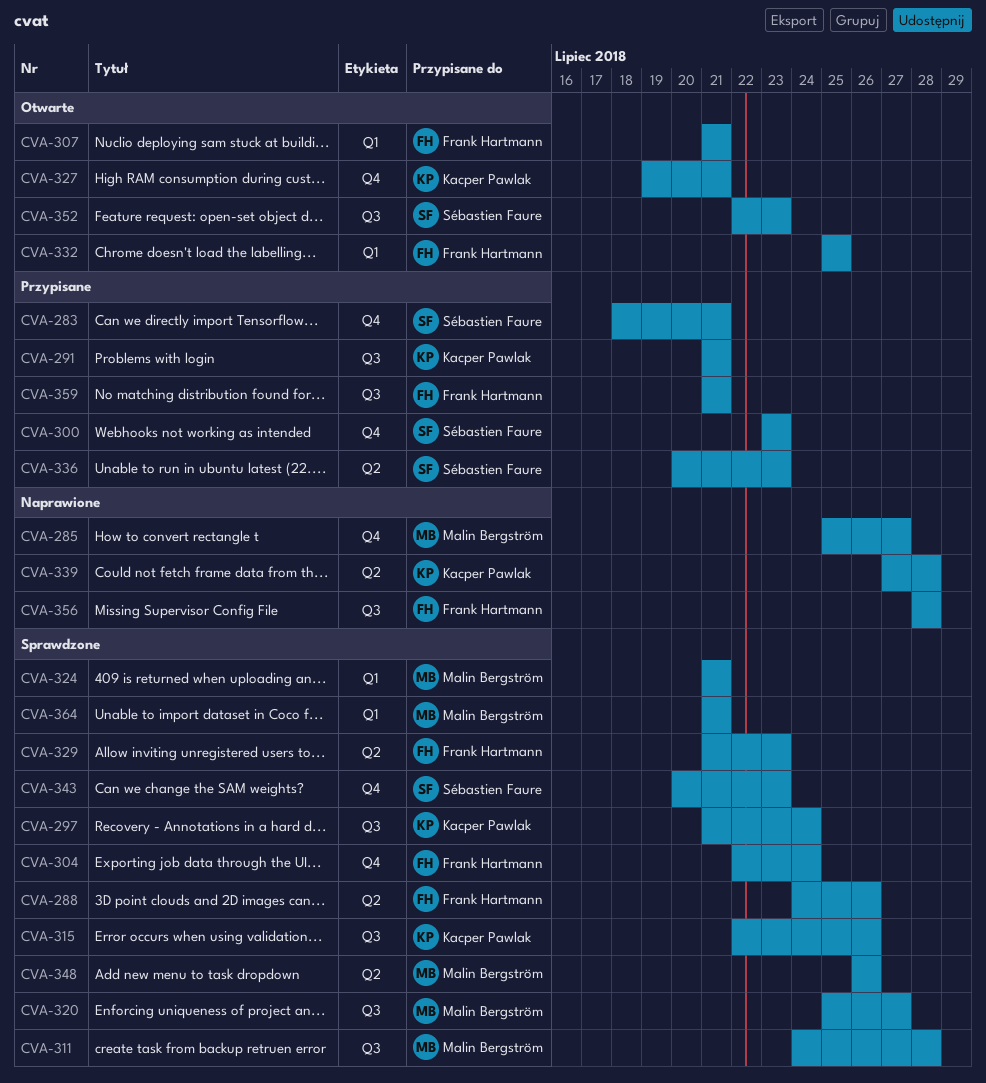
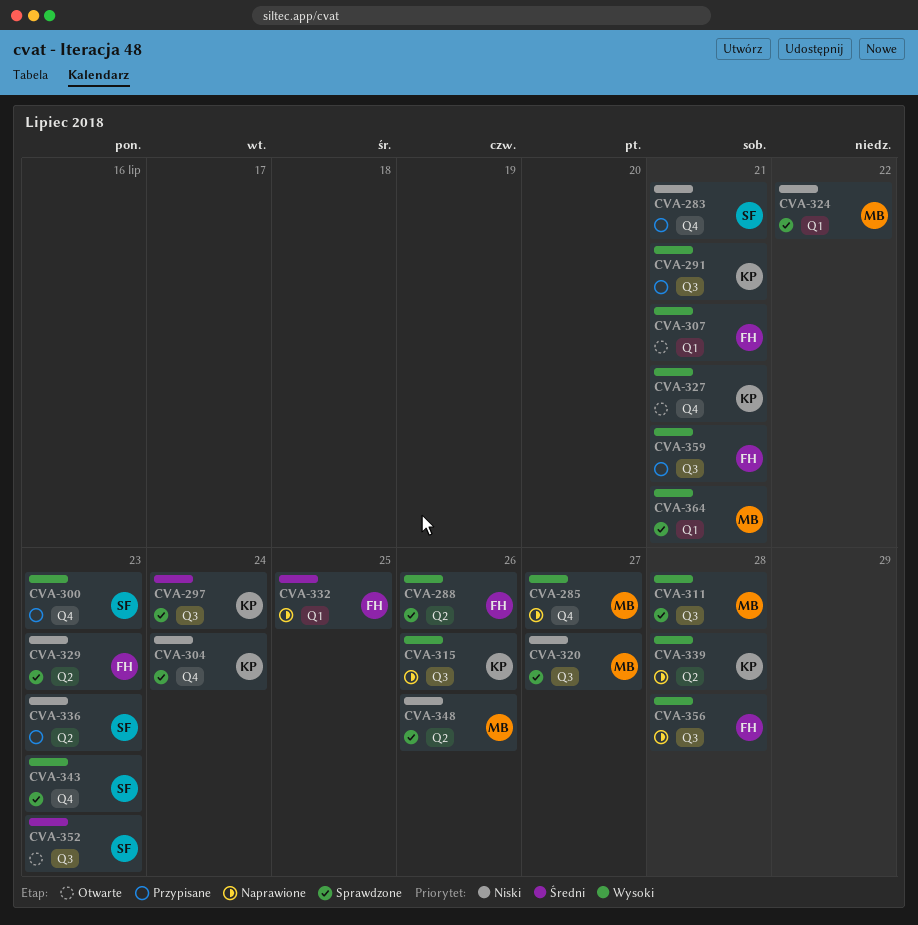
CVA-304, owner: Frank Hartmann -> Kacper Pawlak
CVA-315, status: Sprawdzone -> Naprawione
CVA-324, due: Jul 21 -> Jul 22
CVA-332, status: Otwarte -> Naprawione

